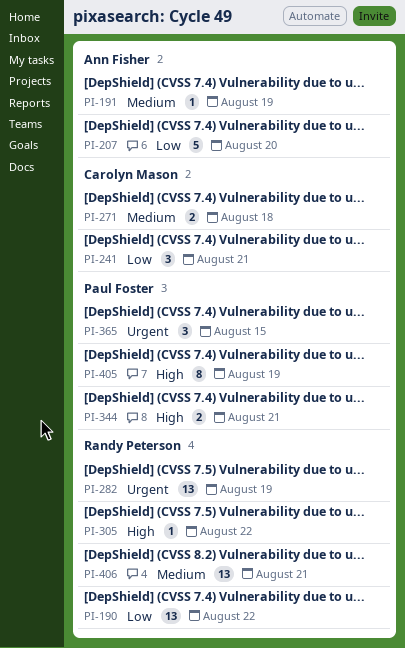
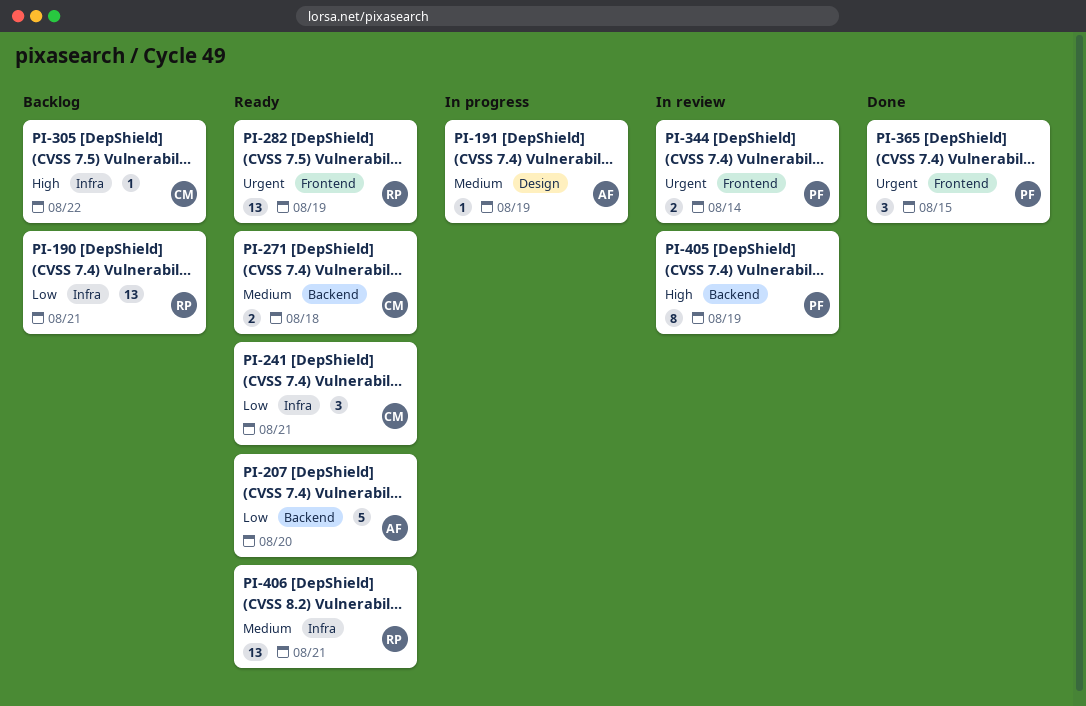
PI-190, due: Aug 22 -> Aug 21
PI-305, owner: Randy Peterson -> Carolyn Mason
PI-344, priority: High -> Urgent
PI-344, due: Aug 21 -> Aug 14

